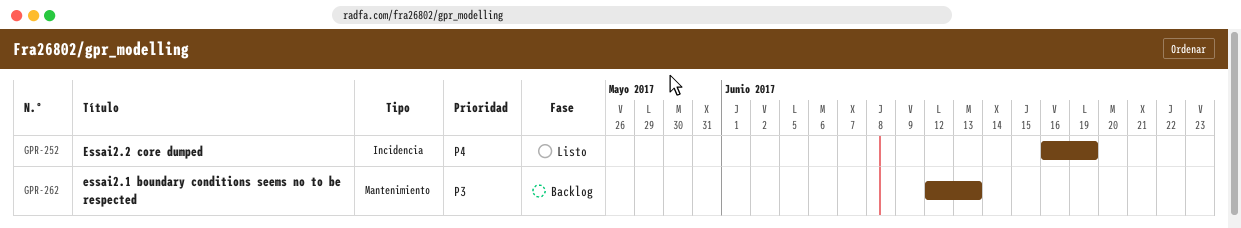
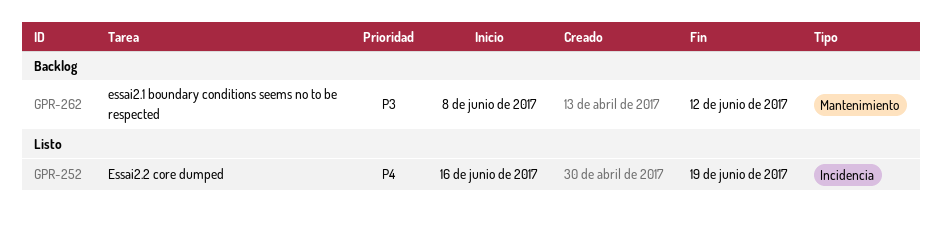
GPR-262, start: Jun 12 -> Jun 8
GPR-262, due: Jun 13 -> Jun 12

